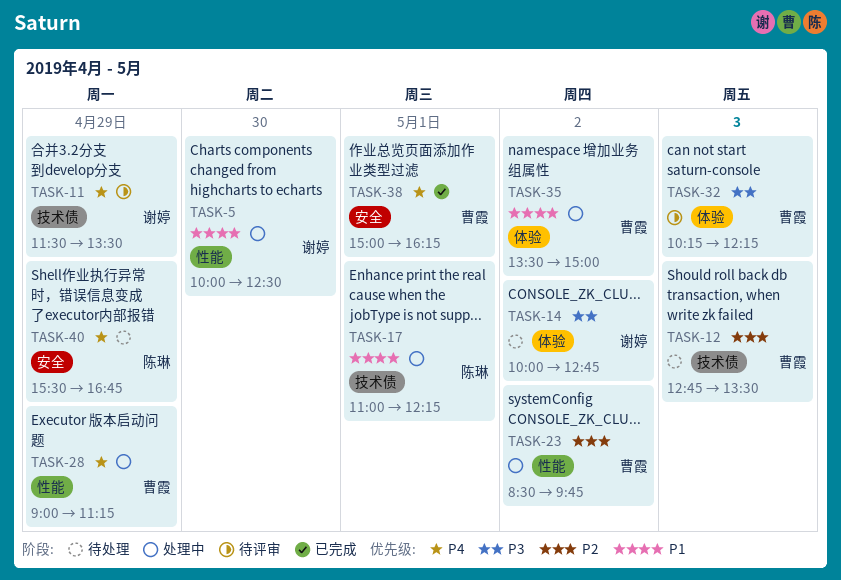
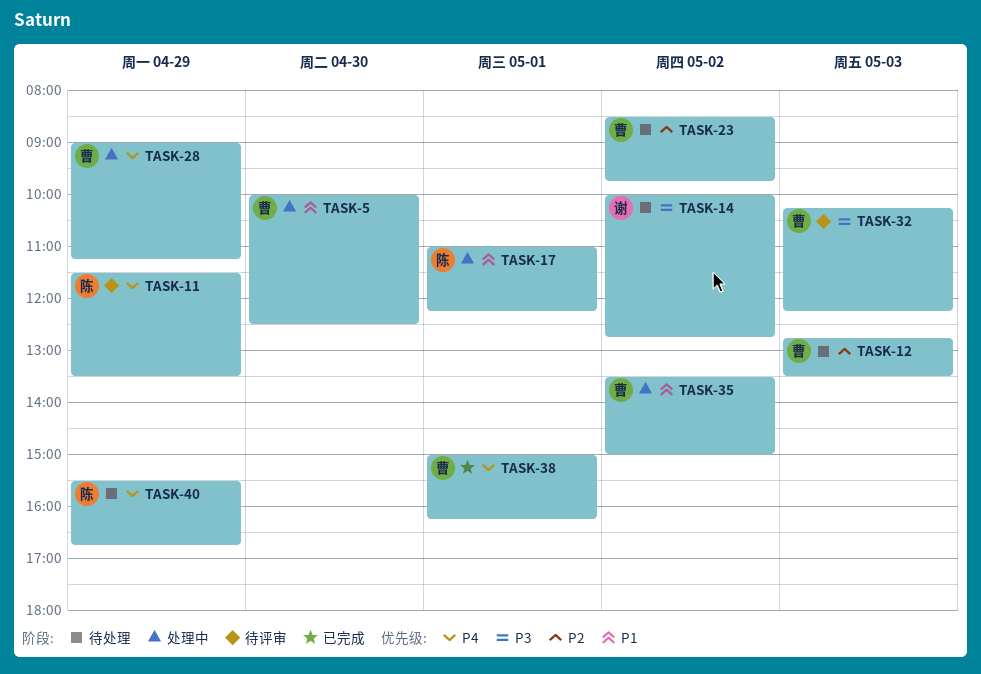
TASK-5, owner: 谢婷 -> 曹霞
TASK-11, owner: 谢婷 -> 陈琳
TASK-23, status: 处理中 -> 待处理

